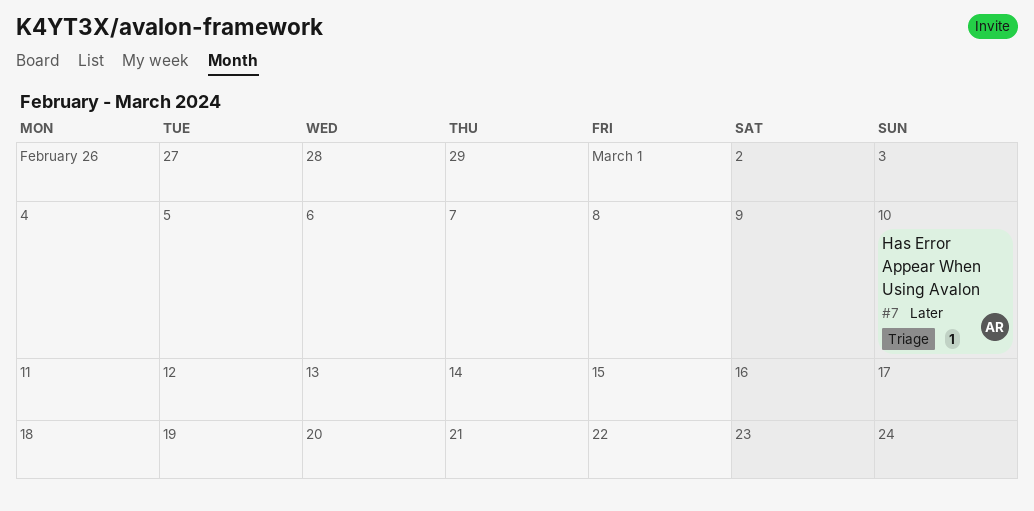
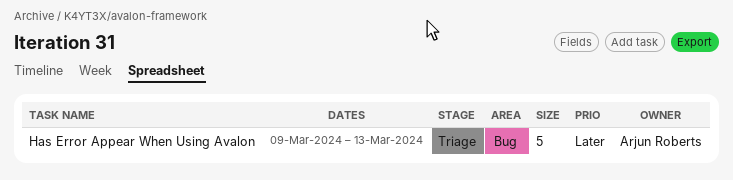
Has Error Appear When Using Avalon, estimate: 1 -> 5
Has Error Appear When Using Avalon, due: Mar 10 -> Mar 13

